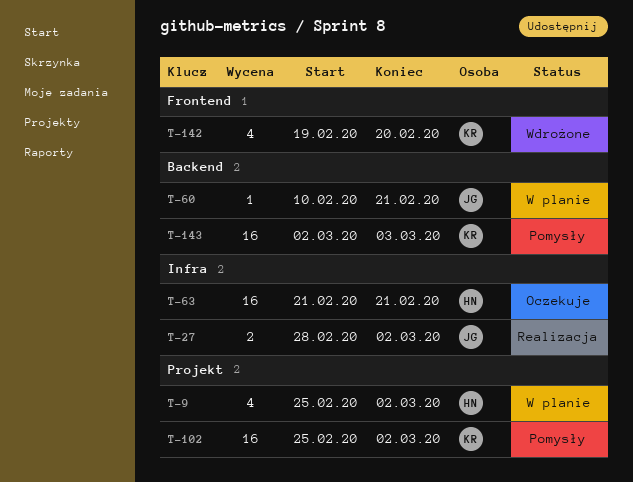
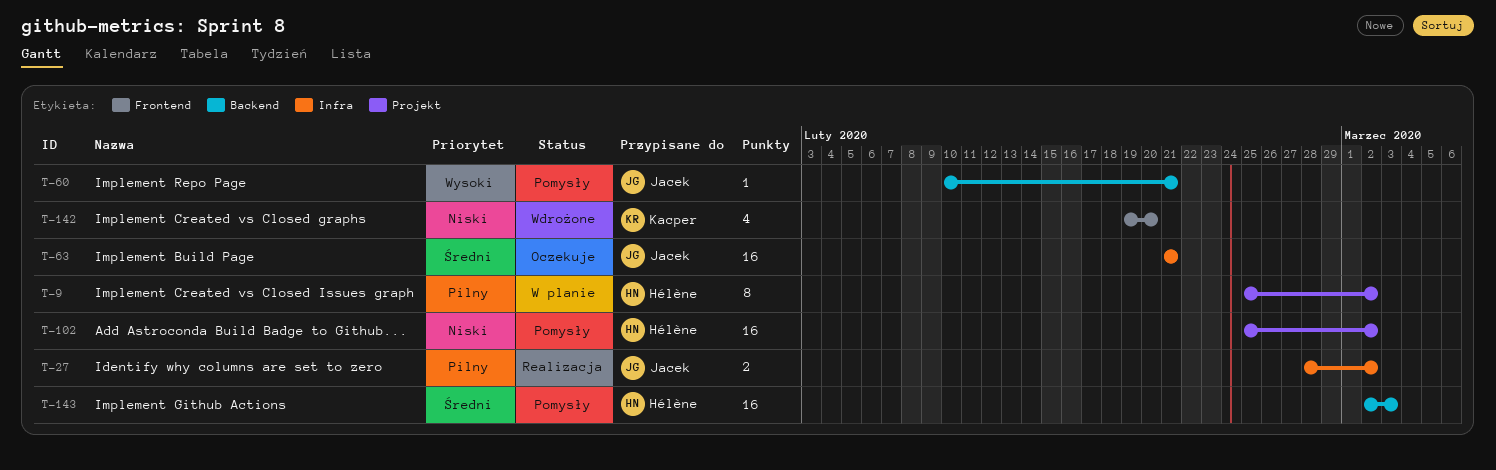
T-9, estimate: 4 -> 8
T-60, status: W planie -> Pomysły
T-63, owner: Hélène -> Jacek
T-102, owner: Kacper -> Hélène
T-143, owner: Kacper -> Hélène

